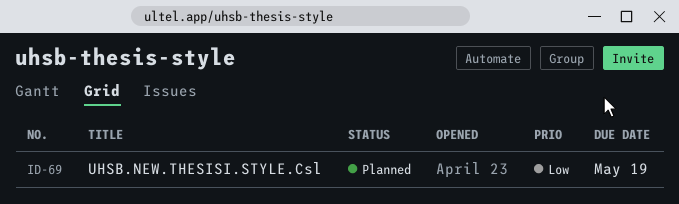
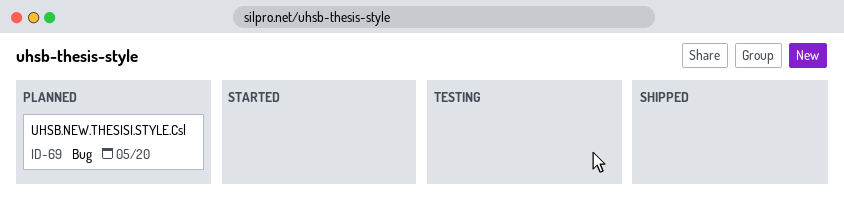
ID-69, due: May 19 -> May 20

